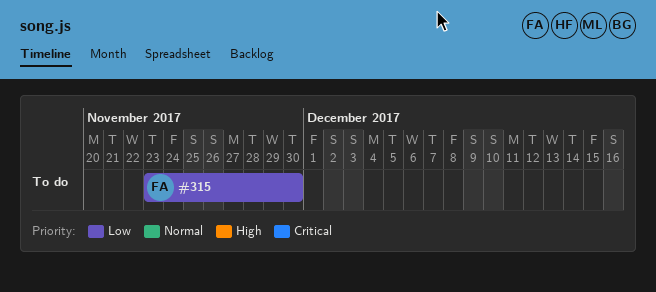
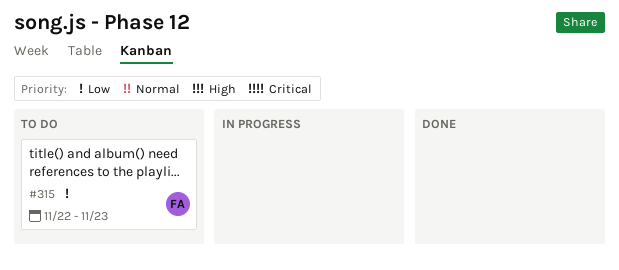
#315, start: Nov 23 -> Nov 22
#315, due: Nov 30 -> Nov 23

